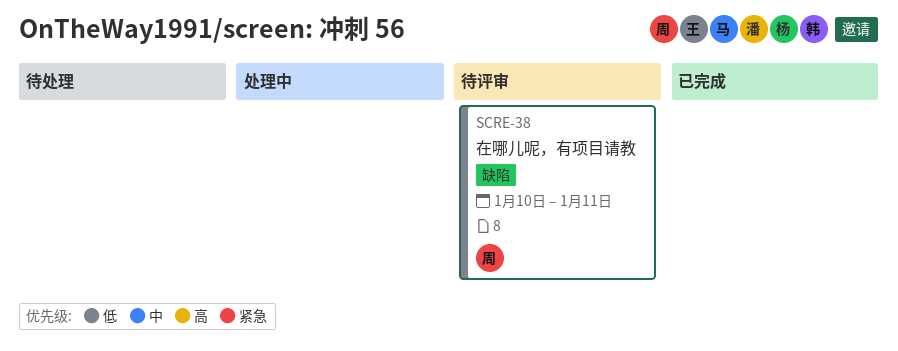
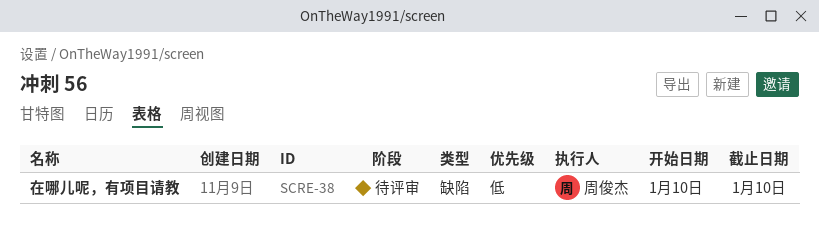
SCRE-38, due: Jan 11 -> Jan 10

